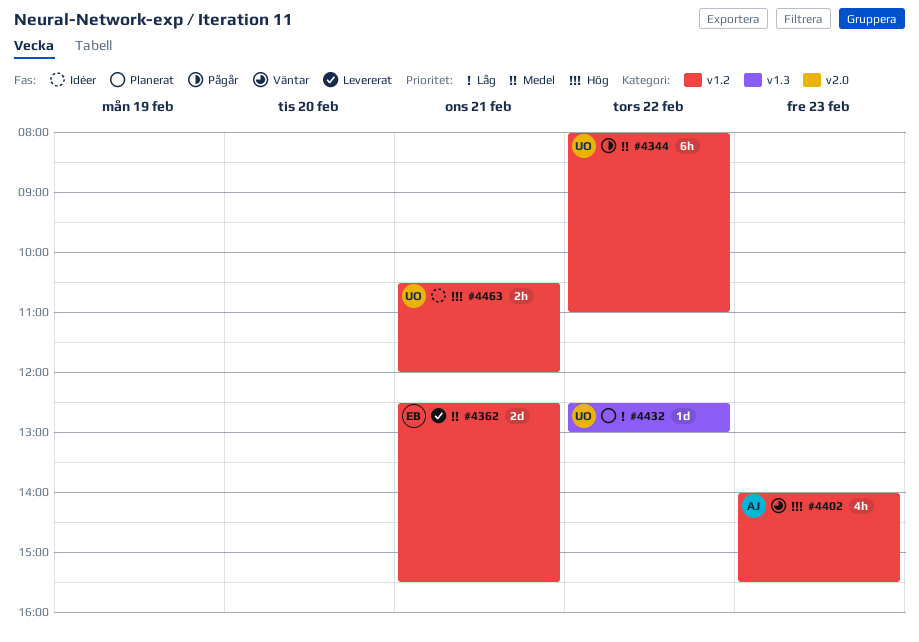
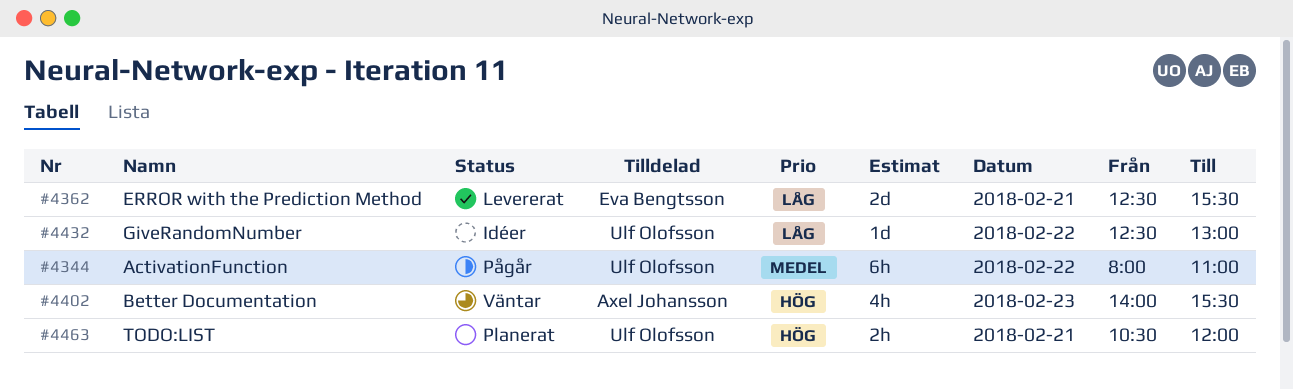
#4362, priority: Medel -> Låg
#4432, status: Planerat -> Idéer
#4463, status: Idéer -> Planerat

